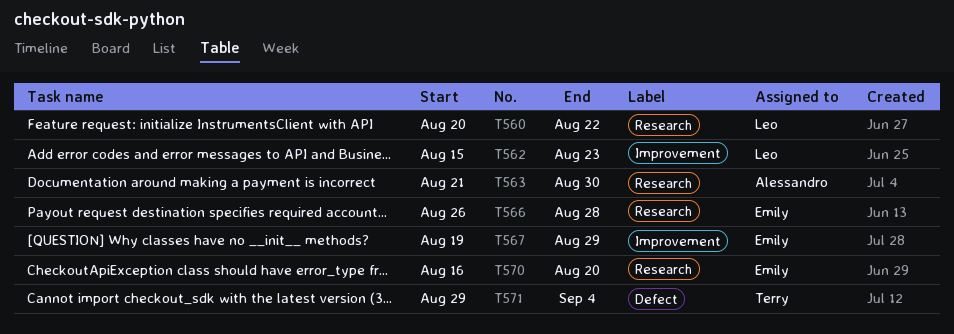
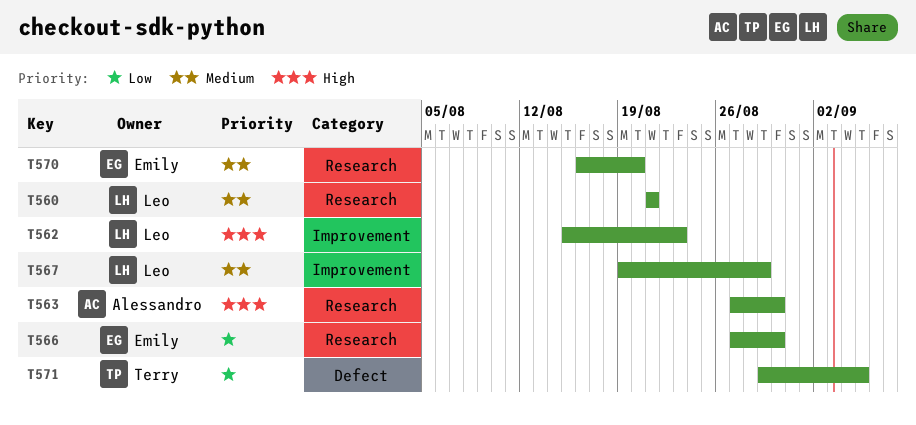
T560, start: Aug 20 -> Aug 21
T560, due: Aug 22 -> Aug 21
T563, start: Aug 21 -> Aug 27
T566, start: Aug 26 -> Aug 27
T566, due: Aug 28 -> Aug 30
T567, owner: Emily -> Leo
T571, due: Sep 4 -> Sep 5

